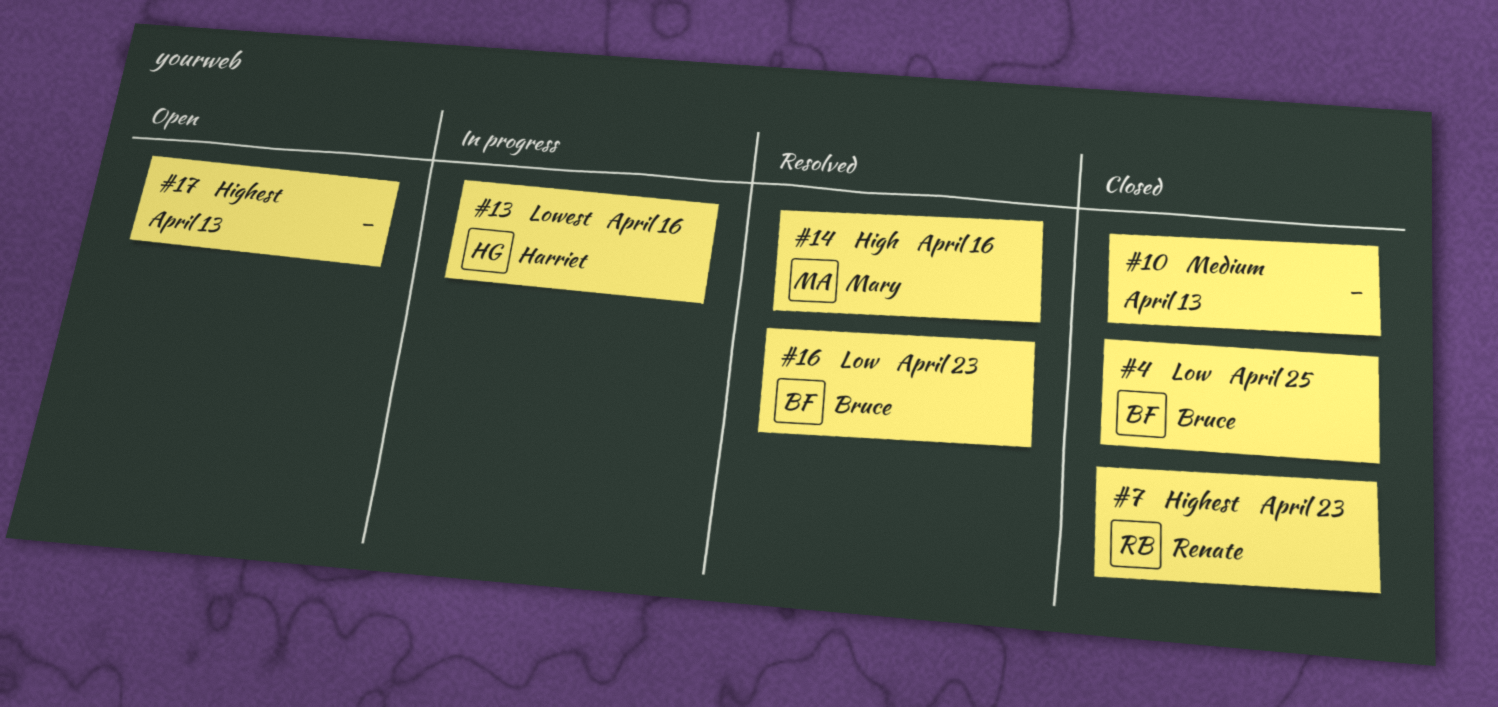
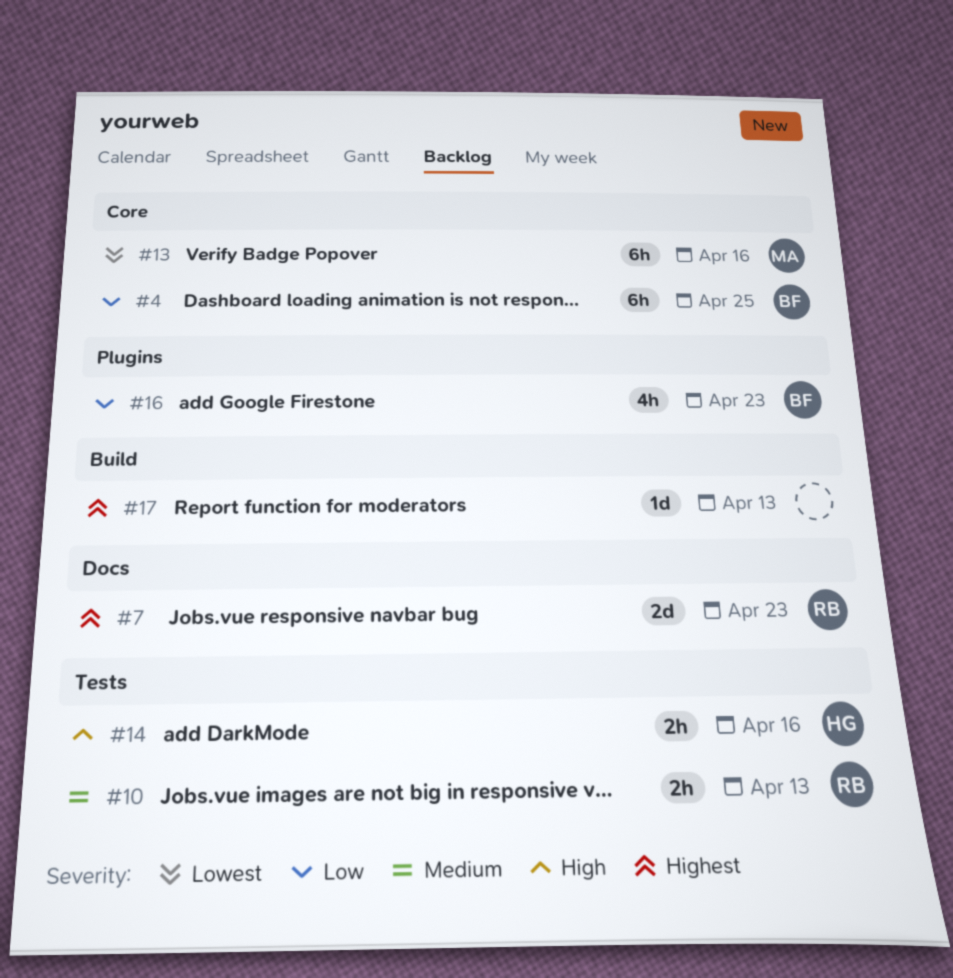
#10, owner: none -> Renate
#13, owner: Harriet -> Mary
#14, owner: Mary -> Harriet

